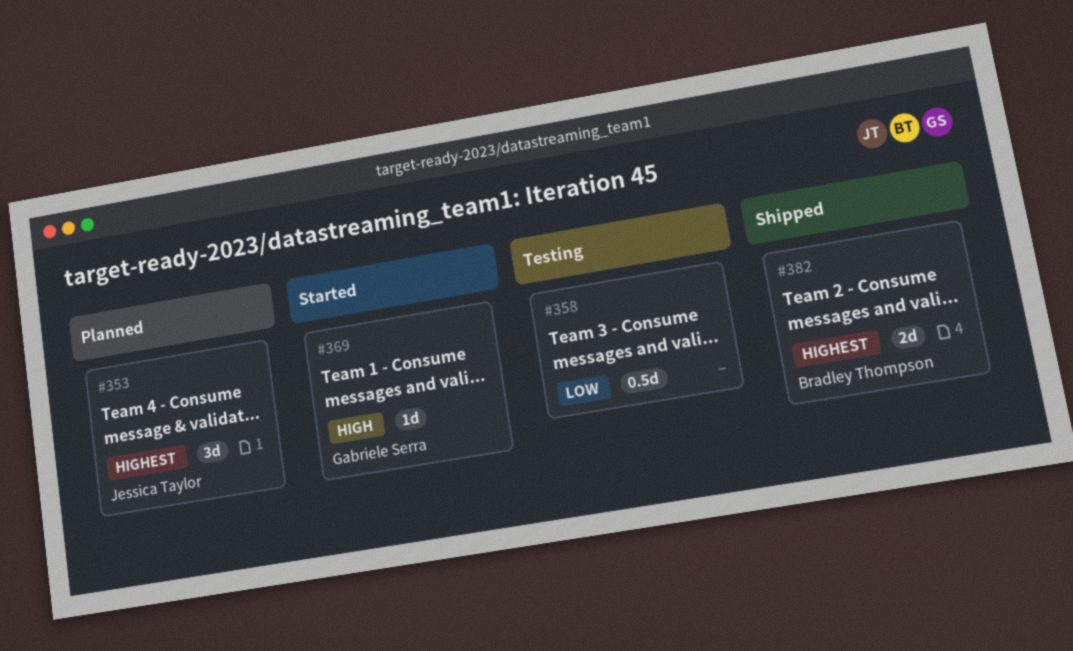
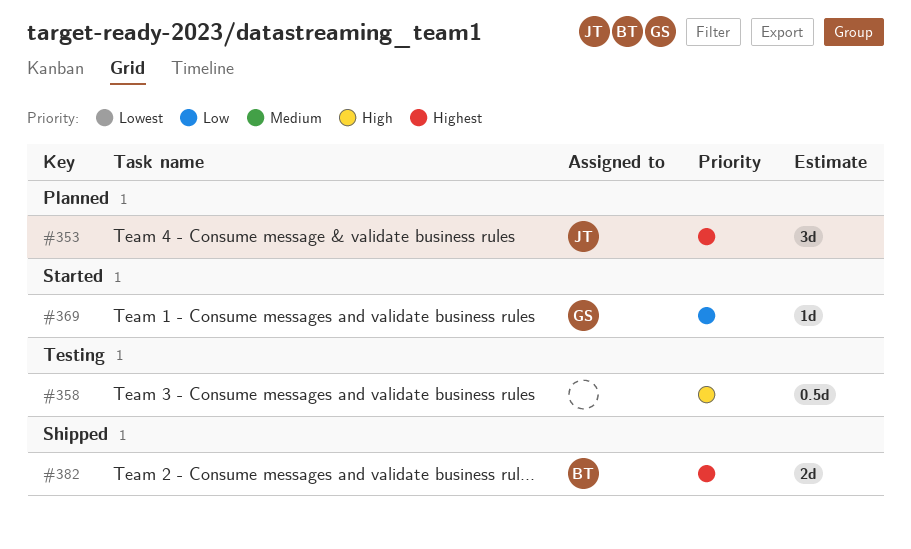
#358, priority: Low -> High
#369, priority: High -> Low

